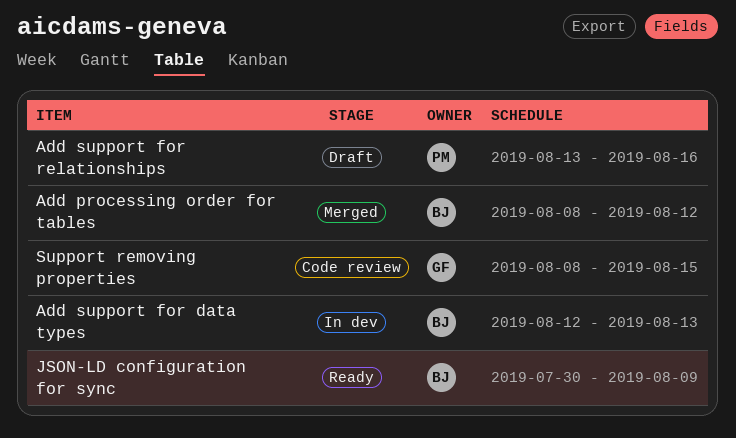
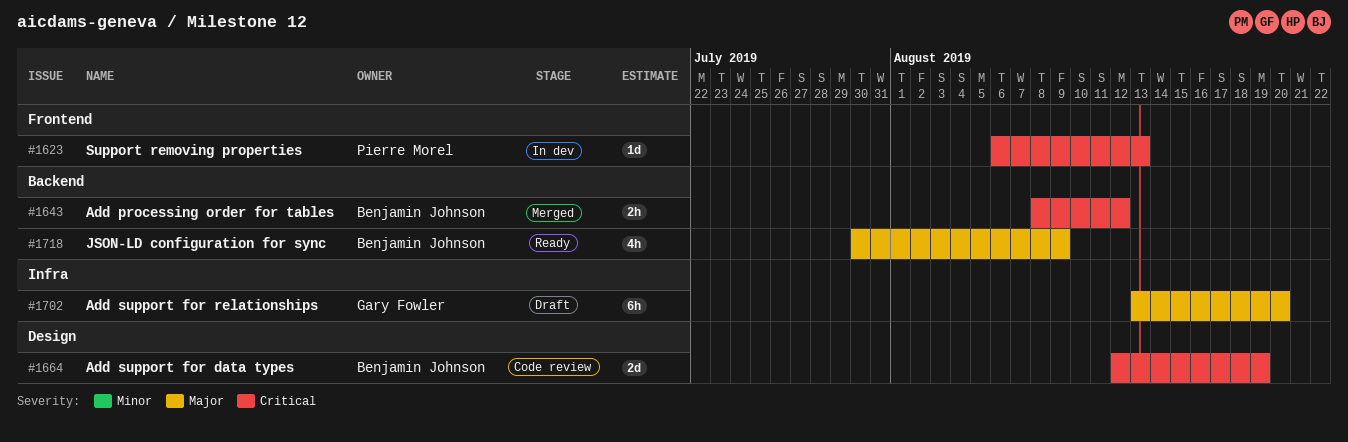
Add support for data types, status: In dev -> Code review
Add support for data types, due: Aug 13 -> Aug 19
Add support for relationships, owner: Pierre Morel -> Gary Fowler
Add support for relationships, due: Aug 16 -> Aug 20
Support removing properties, status: Code review -> In dev
Support removing properties, owner: Gary Fowler -> Pierre Morel
Support removing properties, start: Aug 8 -> Aug 6
Support removing properties, due: Aug 15 -> Aug 13

